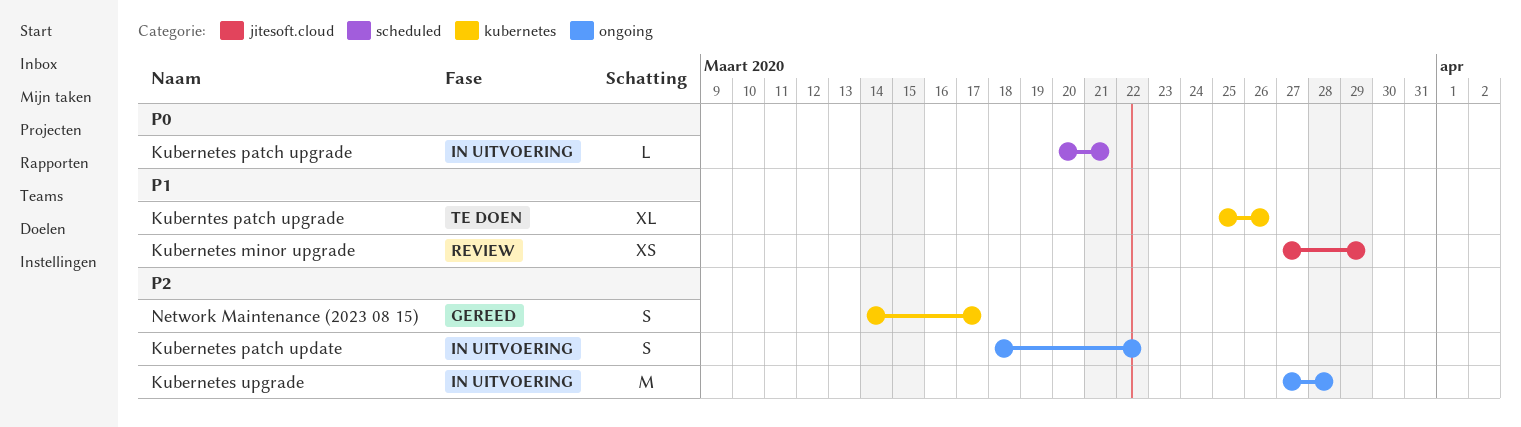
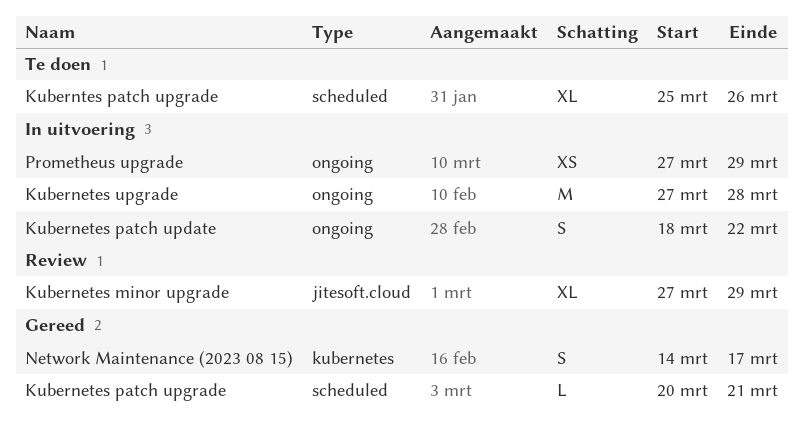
Kubernetes minor upgrade, estimate: XS -> XL
Kubernetes patch upgrade, status: In uitvoering -> Gereed
Kuberntes patch upgrade, label: kubernetes -> scheduled
Prometheus upgrade: none -> present

